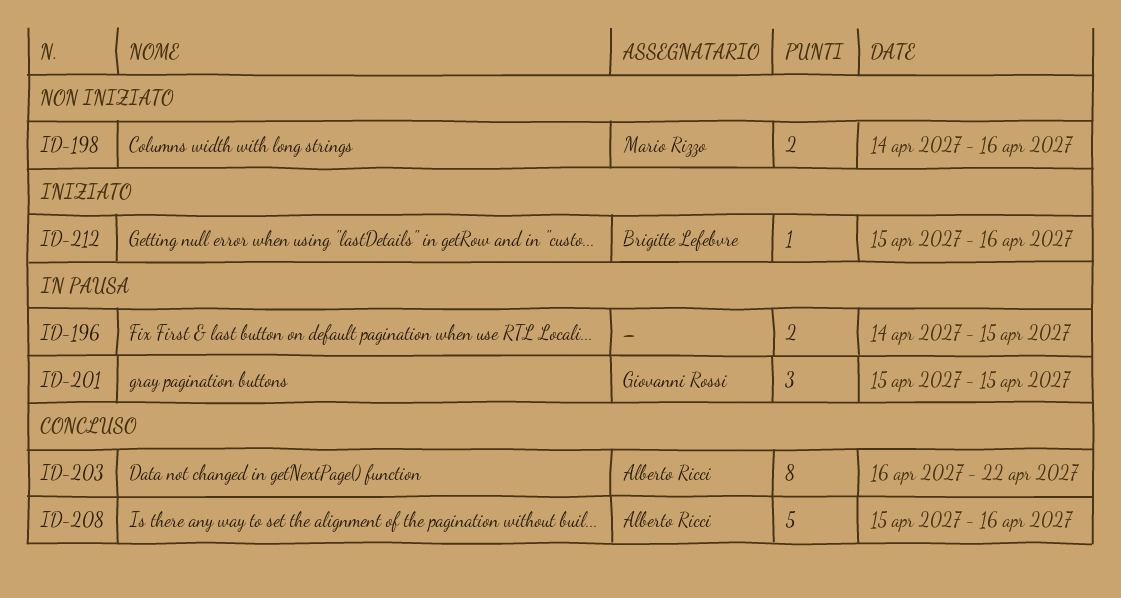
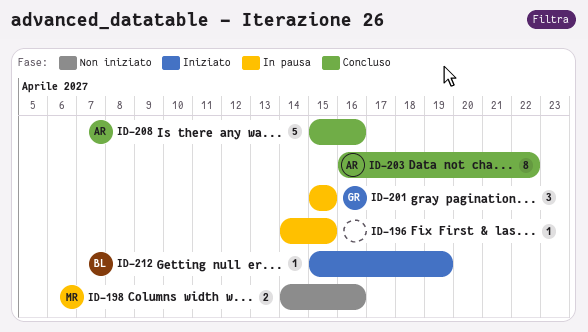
ID-196, estimate: 2 -> 1
ID-212, due: Apr 16 -> Apr 19

